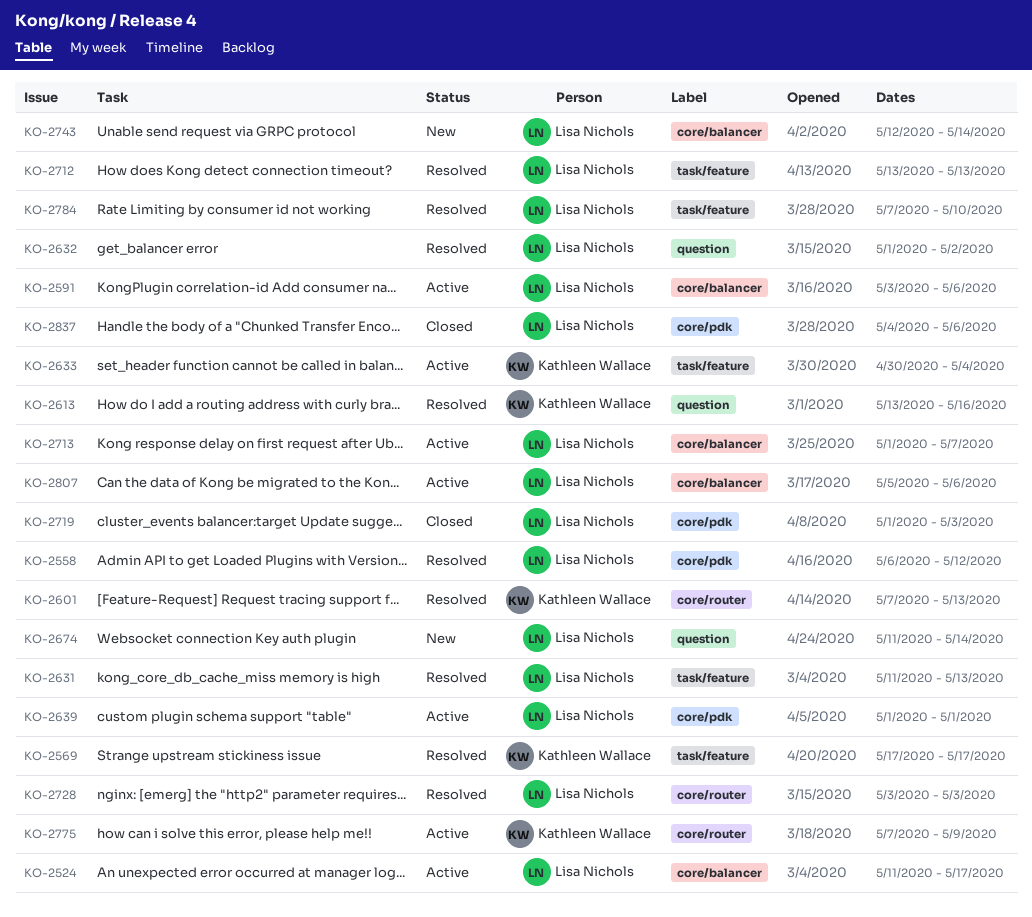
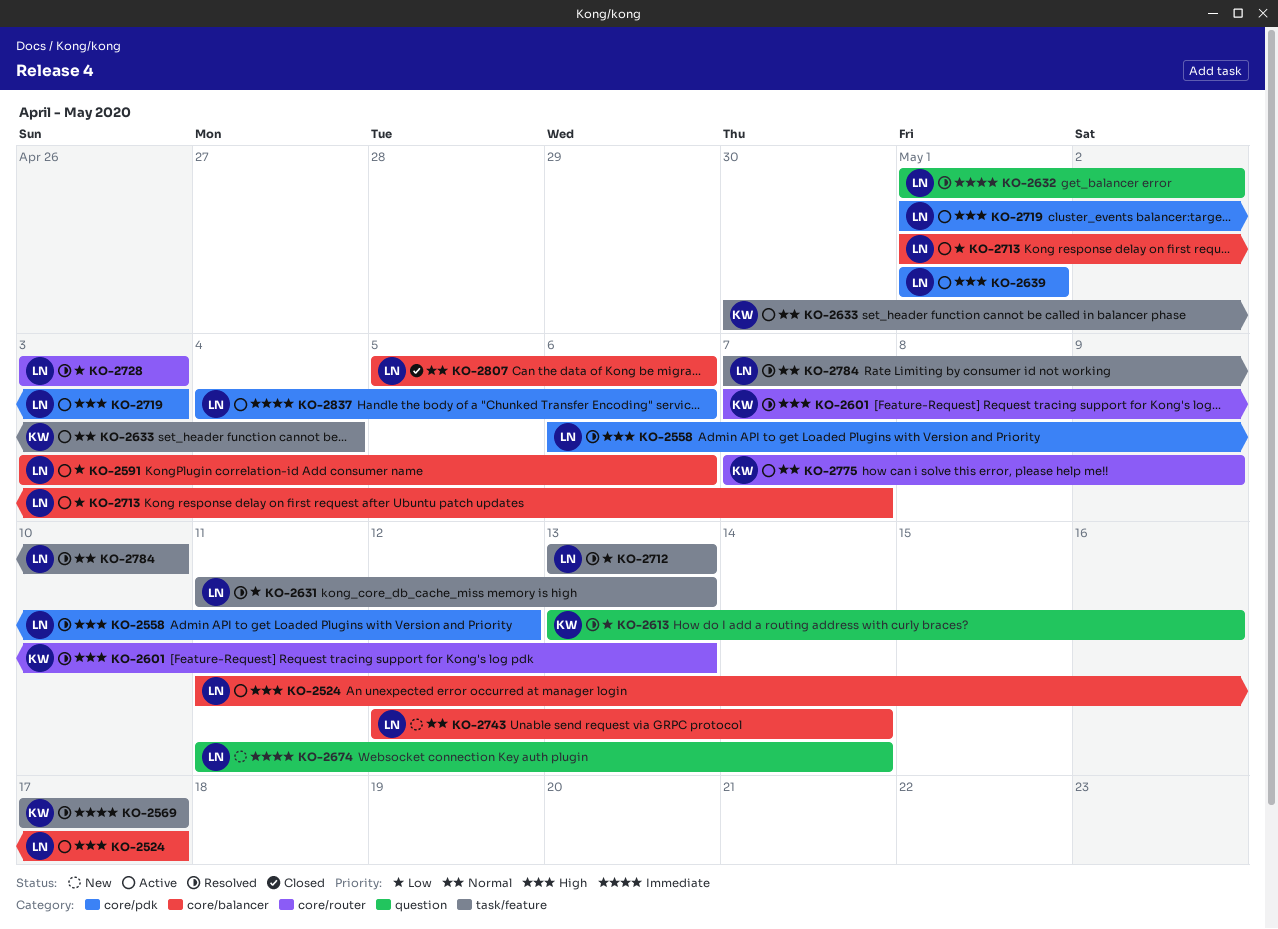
KO-2719, status: Closed -> Active
KO-2807, status: Active -> Closed
KO-2837, status: Closed -> Active

